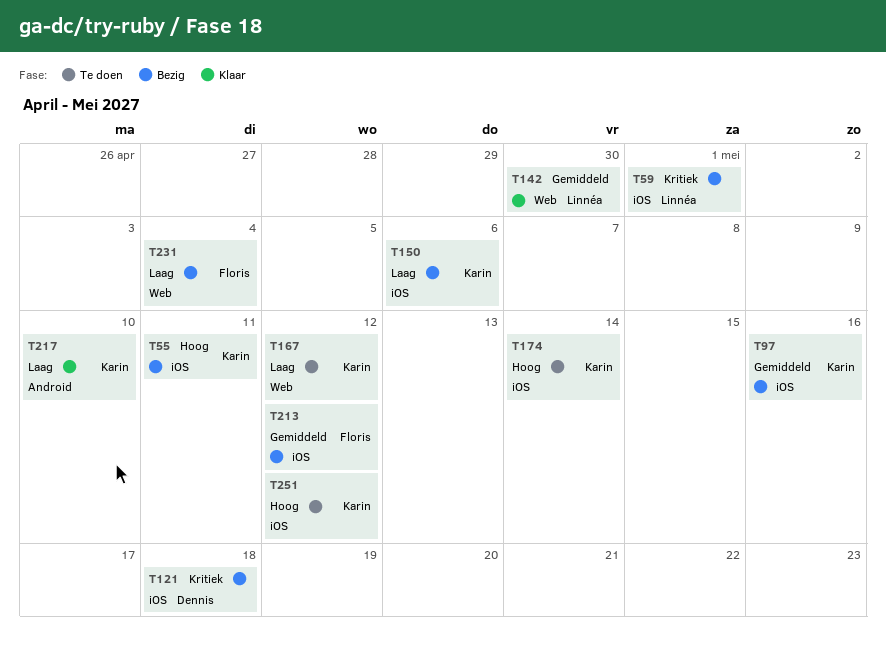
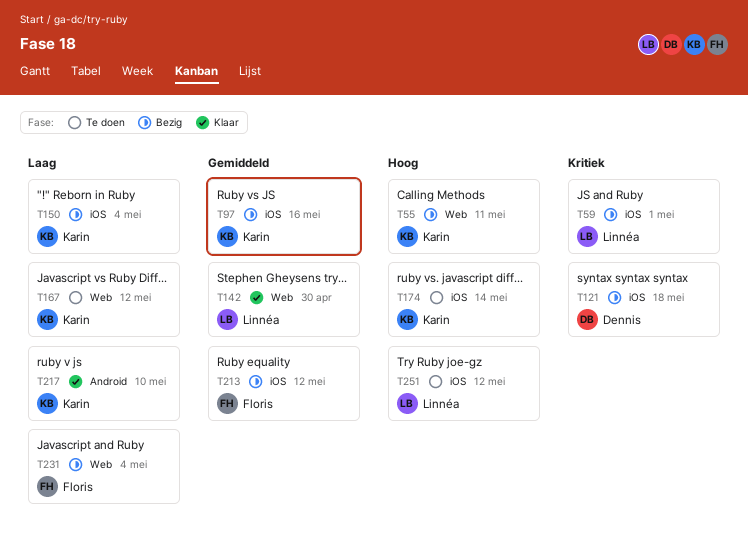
T55, label: iOS -> Web
T150, due: May 6 -> May 4
T251, owner: Karin -> Linnéa

